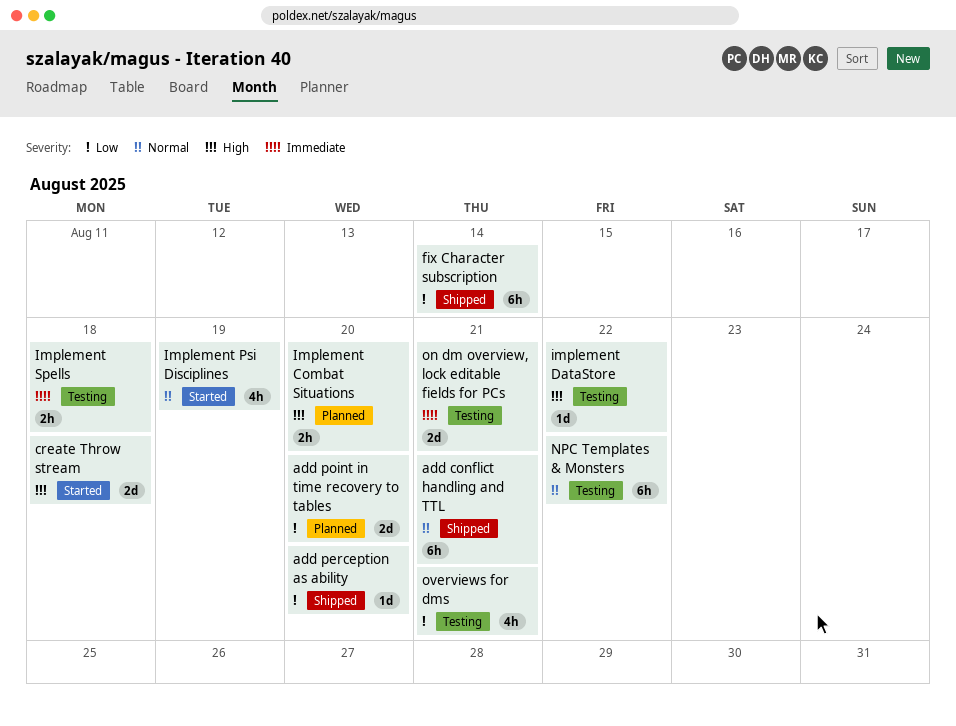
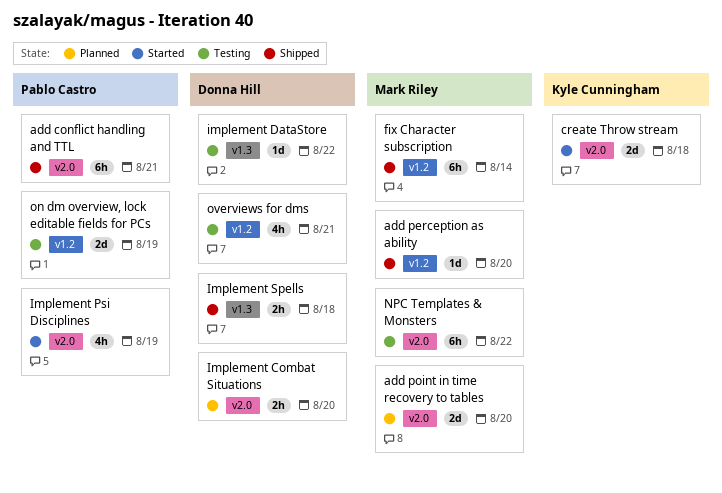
Implement Spells, status: Testing -> Shipped
on dm overview, lock editable fields for PCs, due: Aug 21 -> Aug 19

